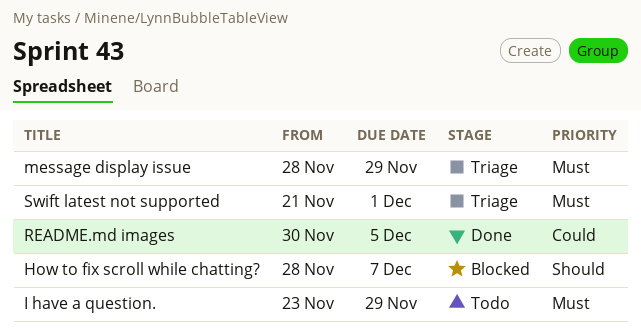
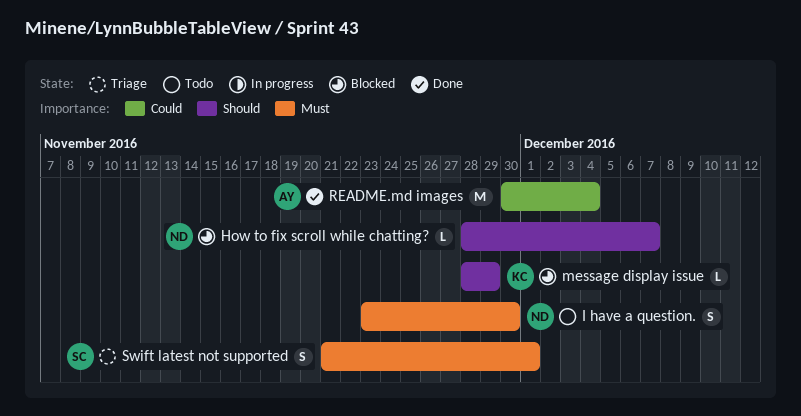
I have a question., due: Nov 29 -> Nov 30
message display issue, status: Triage -> Blocked
message display issue, priority: Must -> Should
README.md images, due: Dec 5 -> Dec 4

